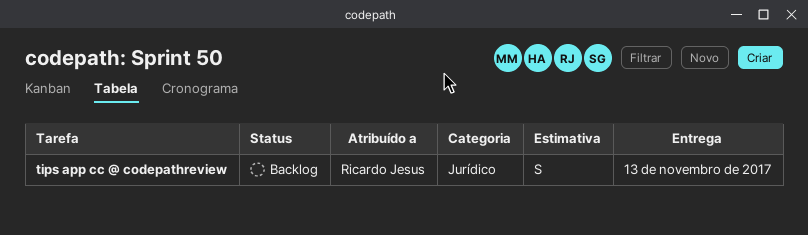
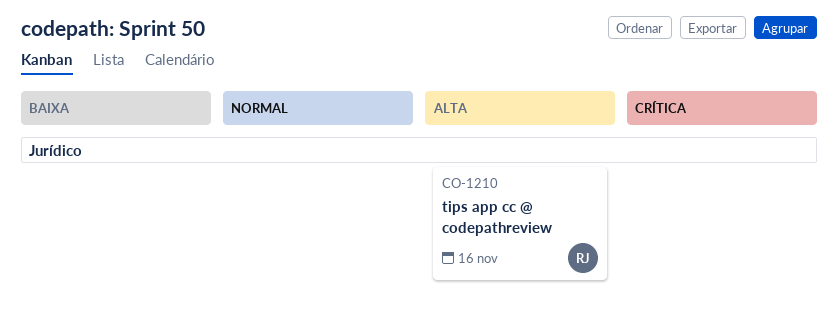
tips app cc @ codepathreview, due: Nov 13 -> Nov 16

